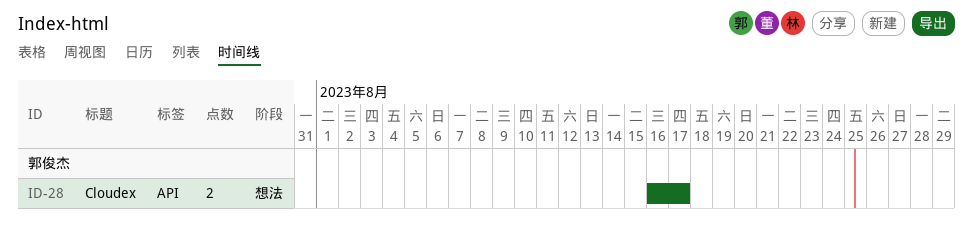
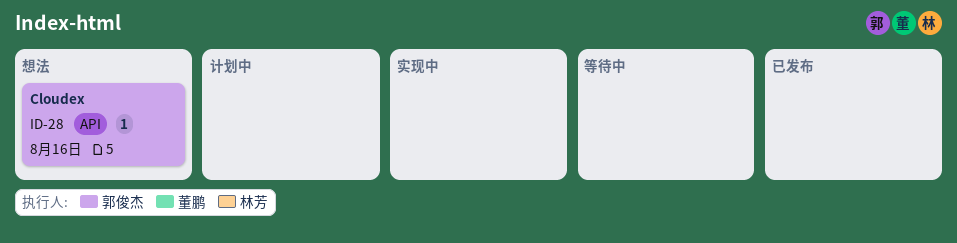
ID-28, estimate: 2 -> 1
ID-28, due: Aug 17 -> Aug 16

